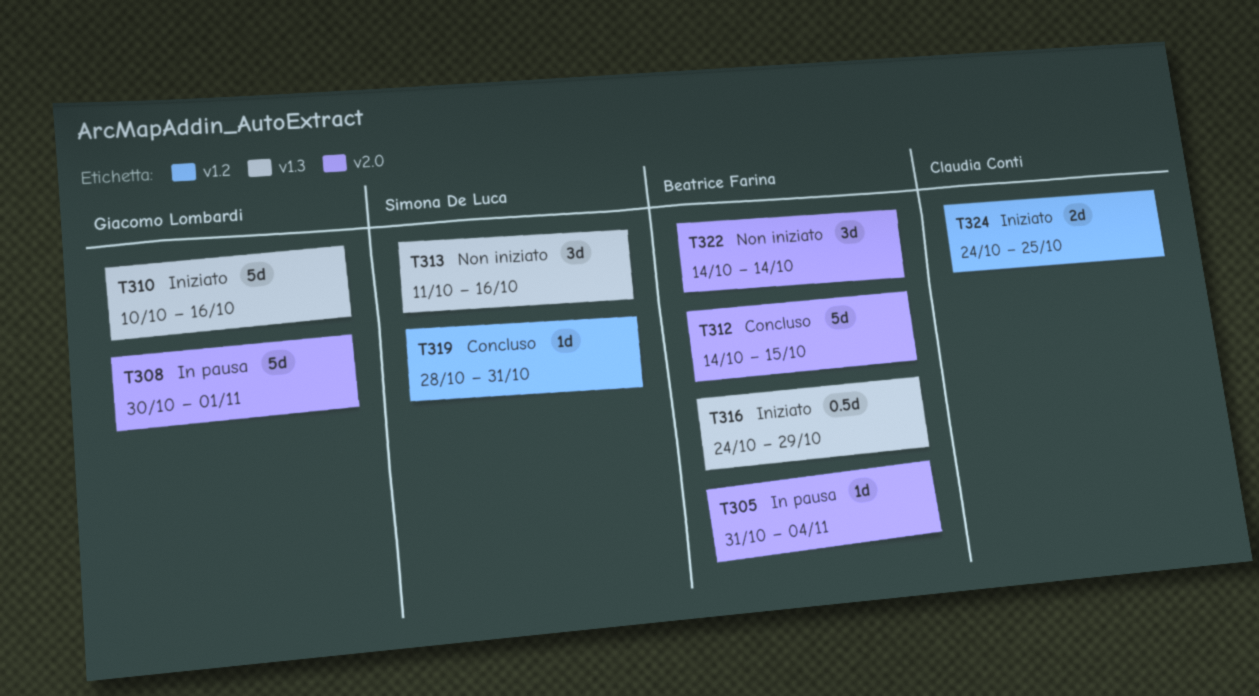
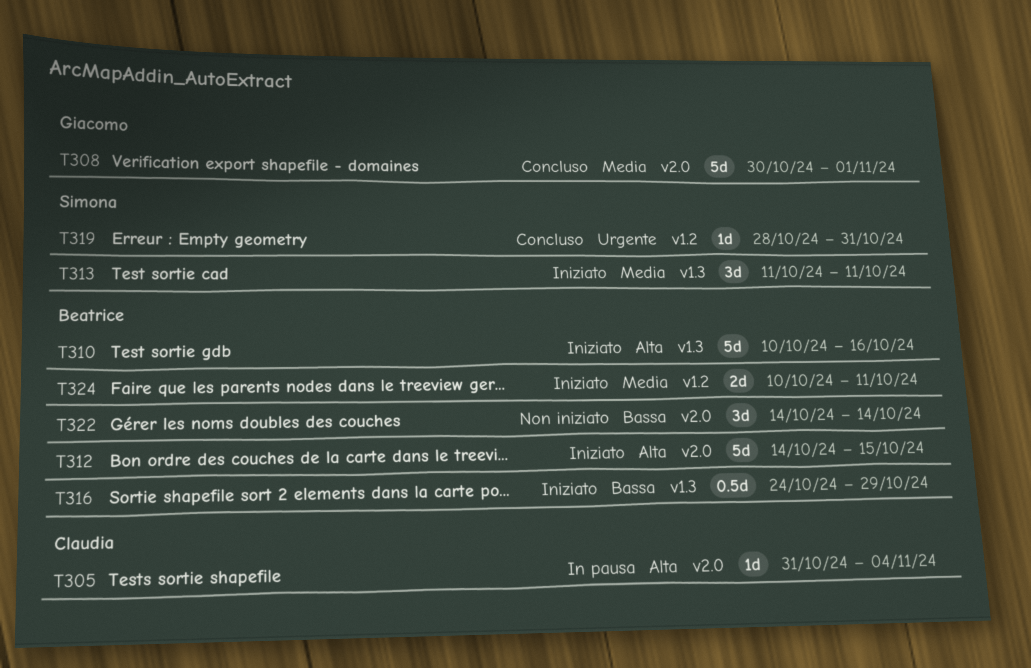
T305, owner: Beatrice Farina -> Claudia Conti
T308, status: In pausa -> Concluso
T310, owner: Giacomo Lombardi -> Beatrice Farina
T312, status: Concluso -> Iniziato
T313, status: Non iniziato -> Iniziato
T313, due: Oct 16 -> Oct 11
T324, owner: Claudia Conti -> Beatrice Farina
T324, start: Oct 24 -> Oct 10
T324, due: Oct 25 -> Oct 11

